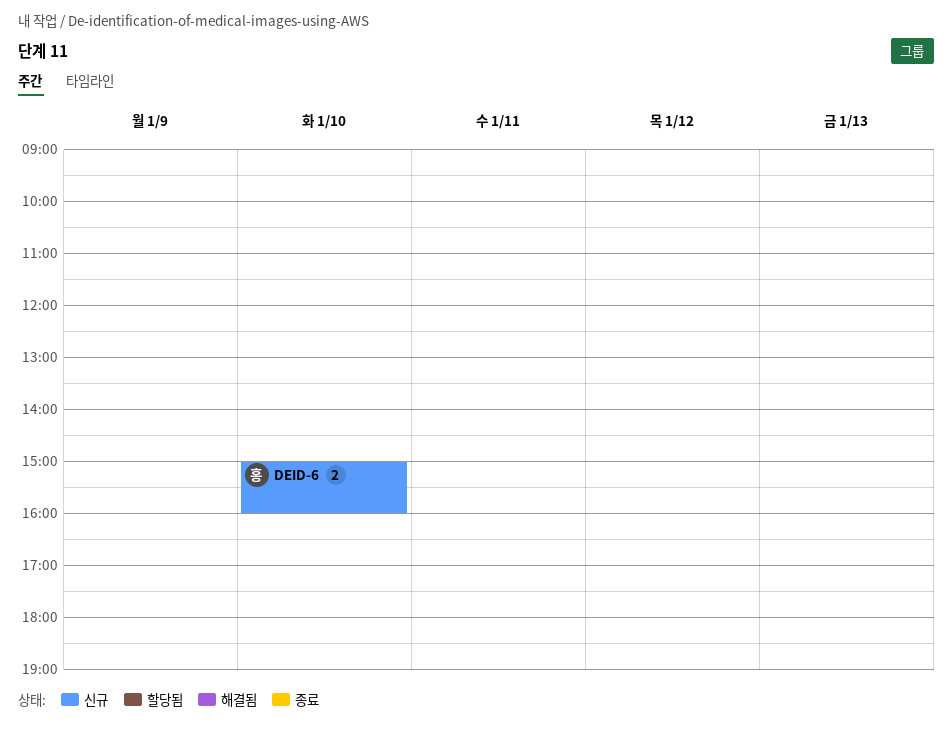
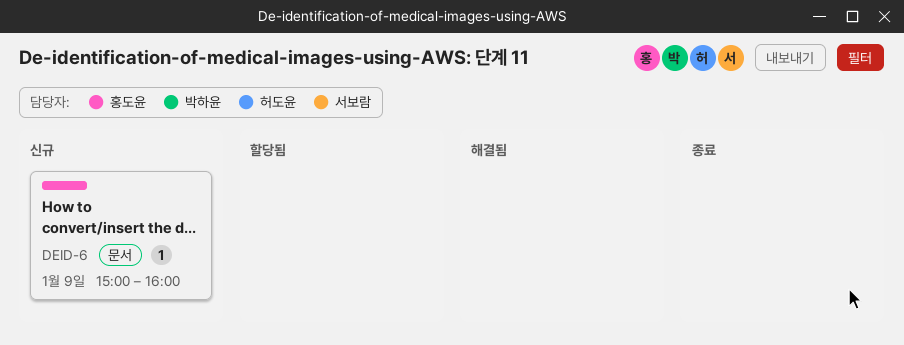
DEID-6, estimate: 2 -> 1
DEID-6, day: Jan 10 -> Jan 9

